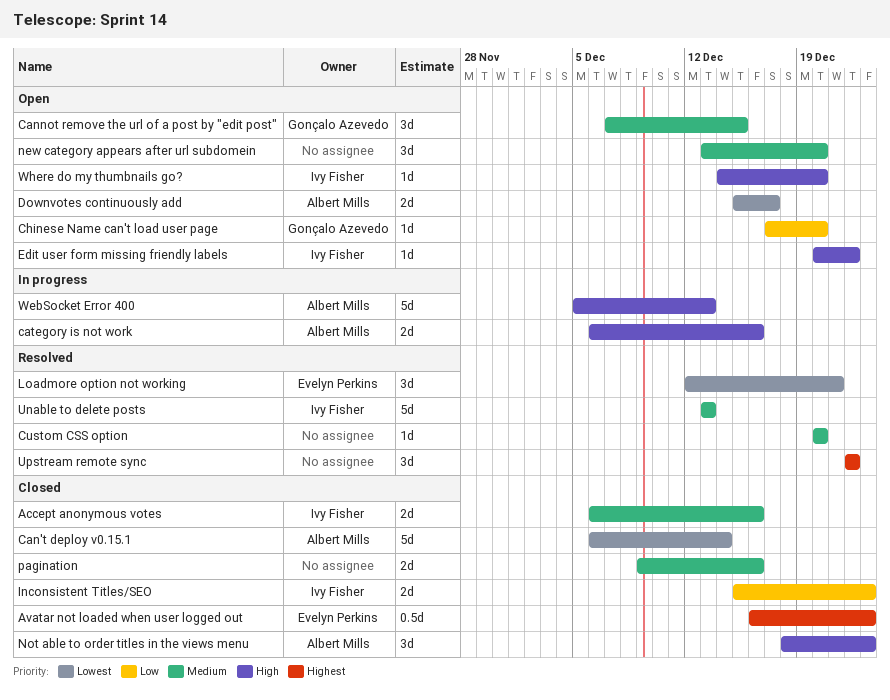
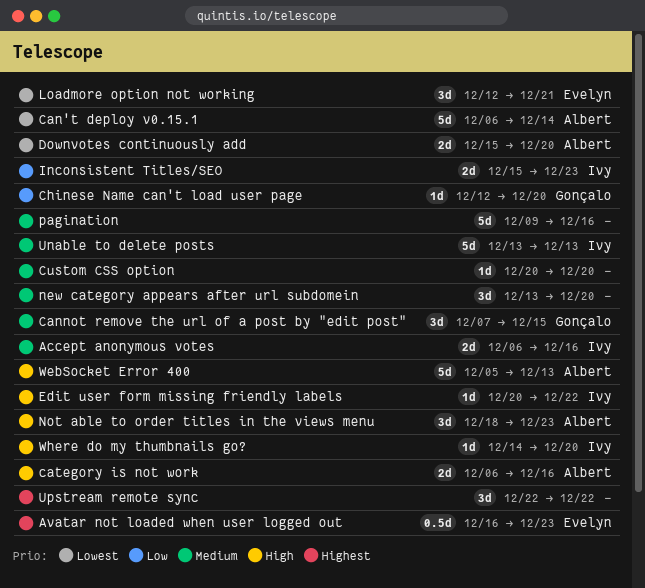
Chinese Name can't load user page, start: Dec 17 -> Dec 12
Downvotes continuously add, due: Dec 17 -> Dec 20
pagination, estimate: 2d -> 5d

